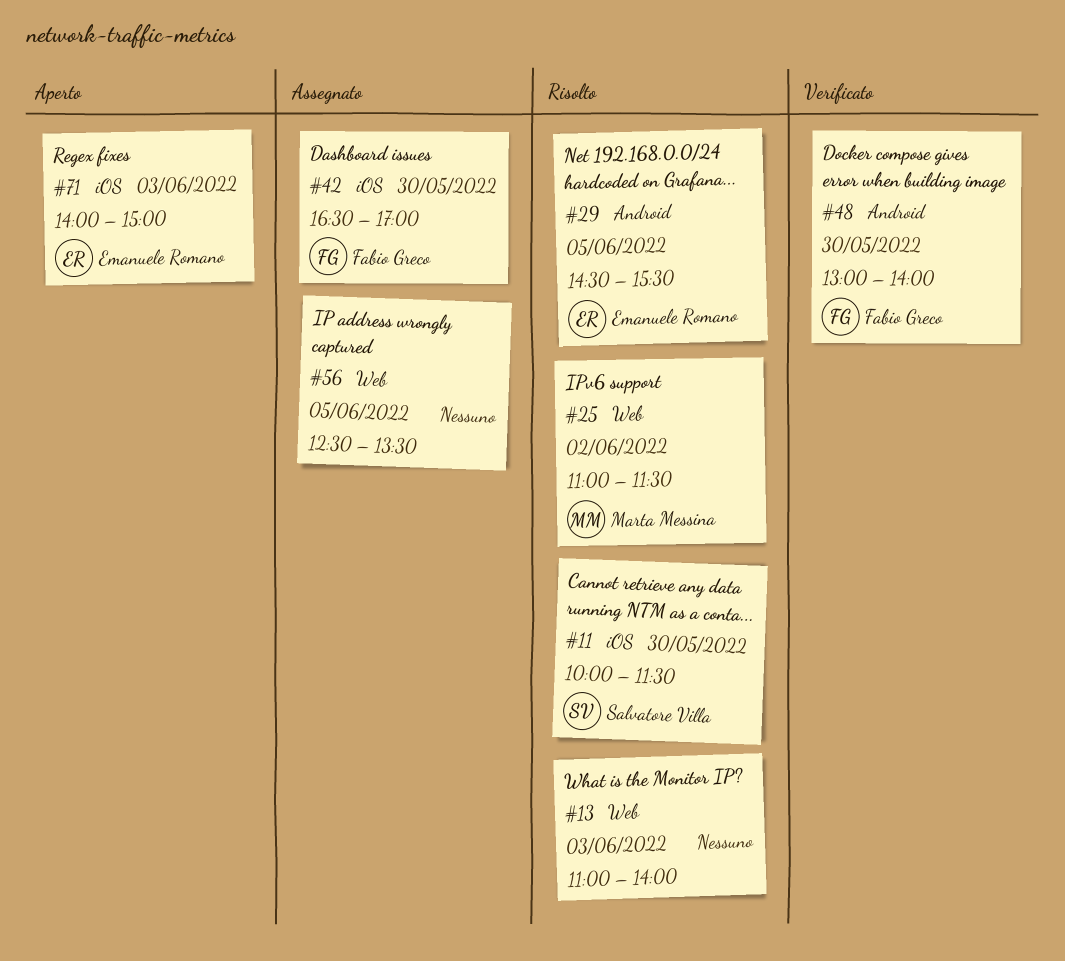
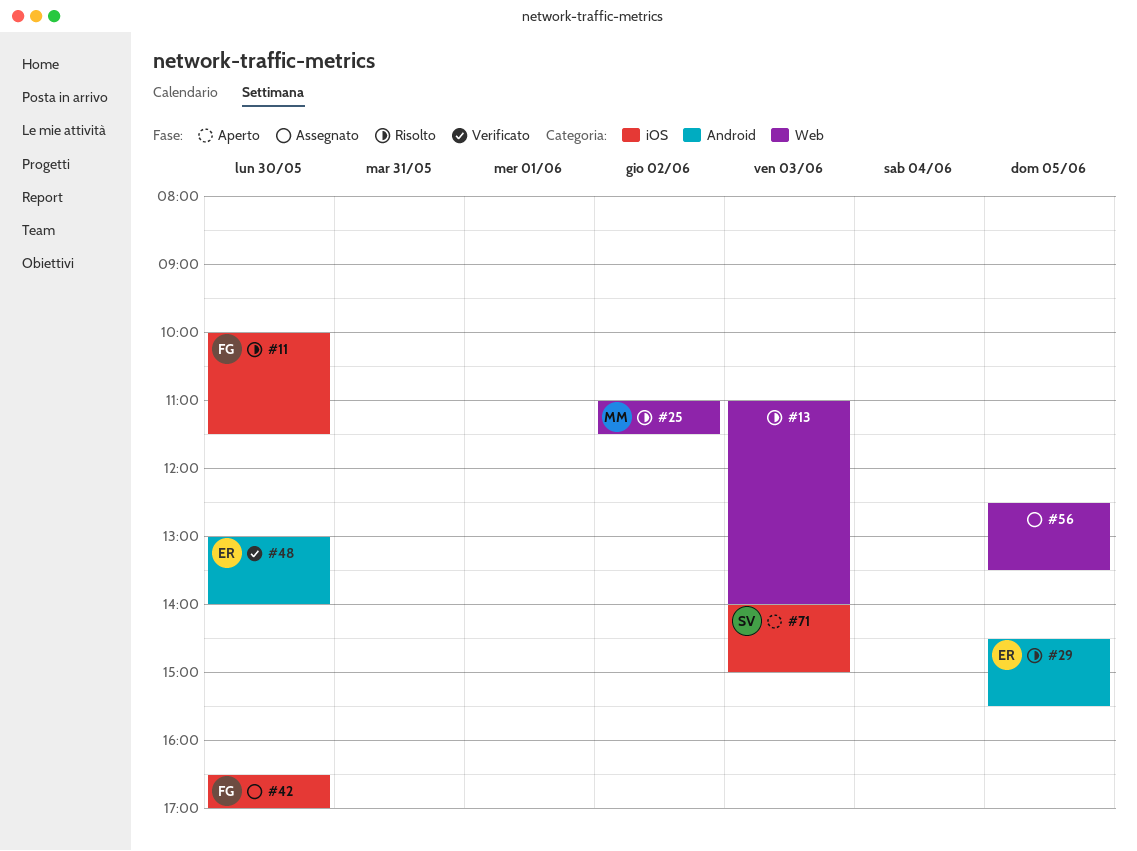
#11, owner: Salvatore Villa -> Fabio Greco
#48, owner: Fabio Greco -> Emanuele Romano
#71, owner: Emanuele Romano -> Salvatore Villa

